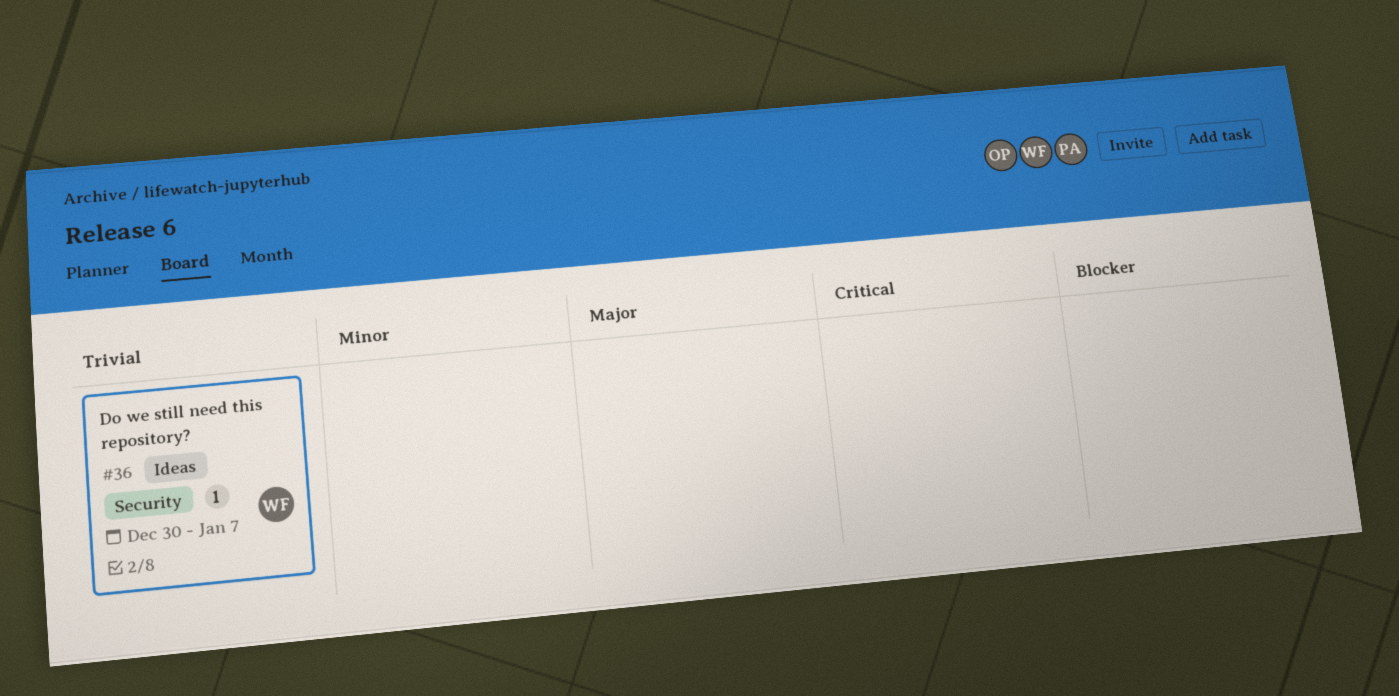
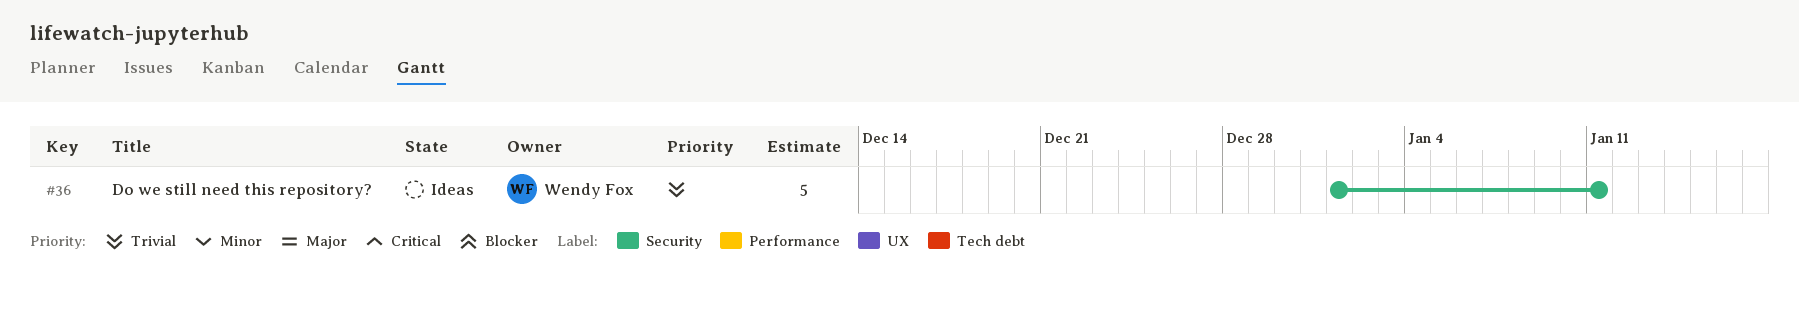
#36, estimate: 1 -> 5
#36, start: Dec 30 -> Jan 1
#36, due: Jan 7 -> Jan 11

